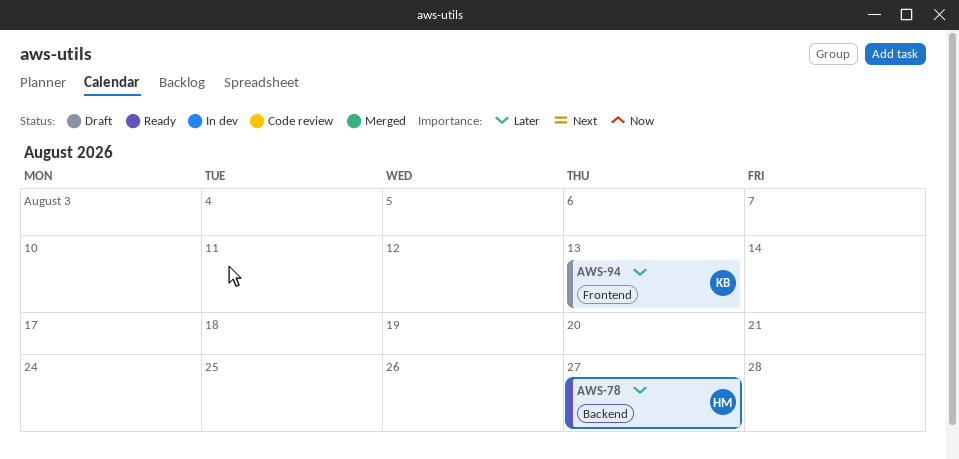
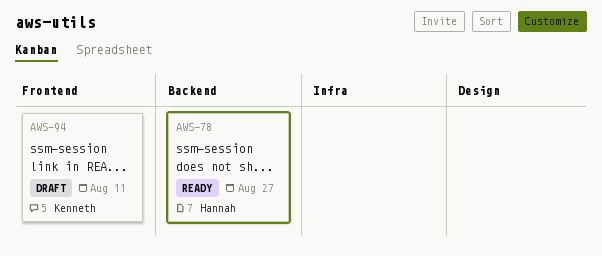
AWS-94, due: Aug 13 -> Aug 11

